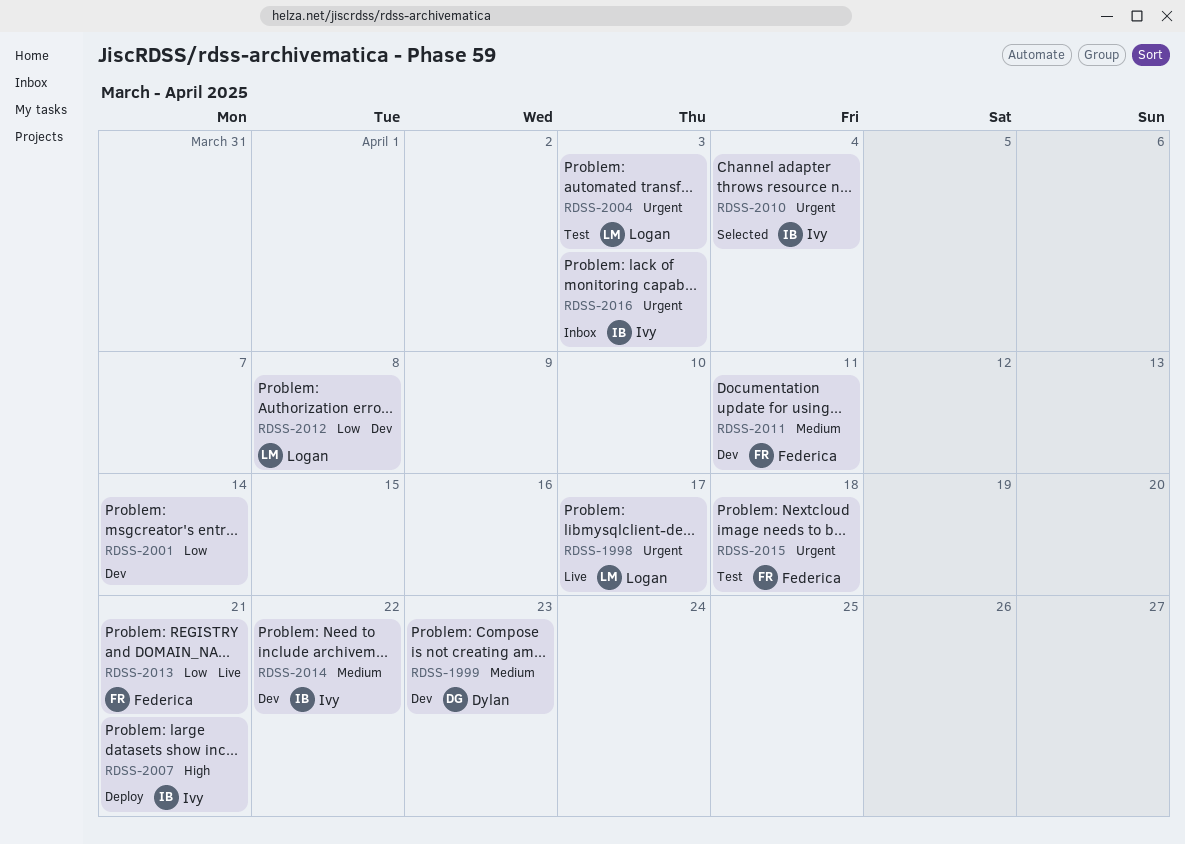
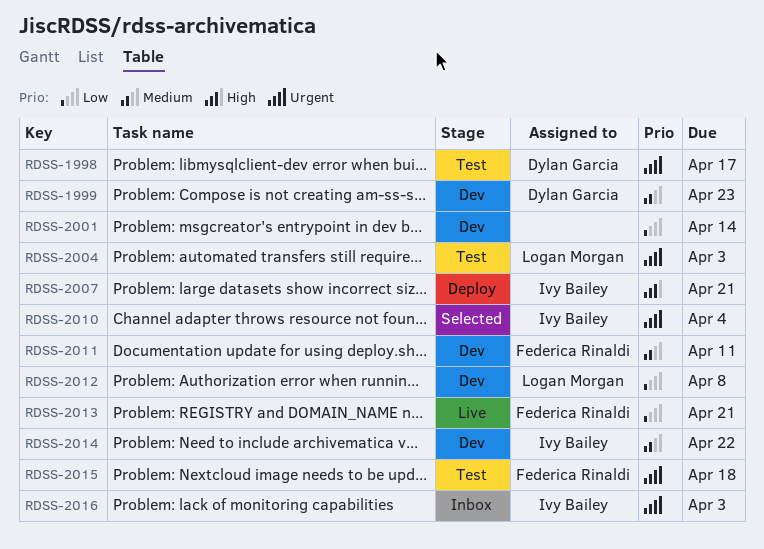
RDSS-1998, status: Live -> Test
RDSS-1998, owner: Logan Morgan -> Dylan Garcia

